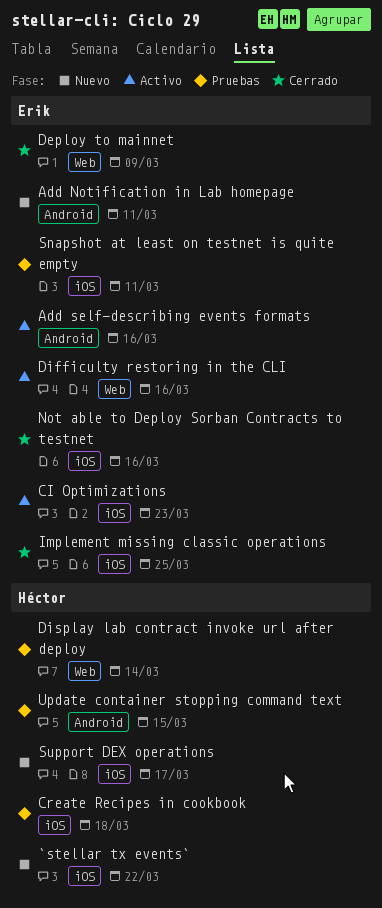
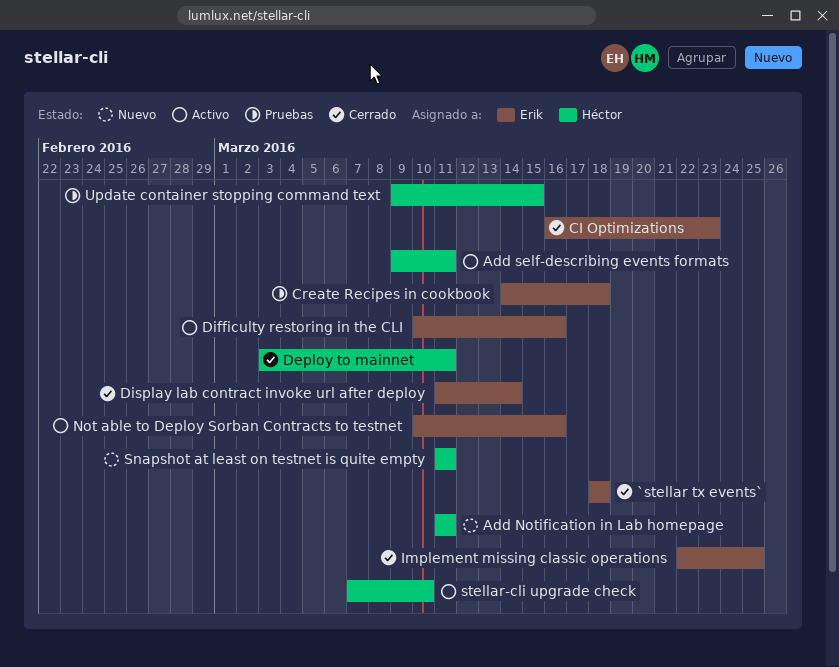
`stellar tx events`, status: Nuevo -> Cerrado
`stellar tx events`, owner: Héctor -> Erik
`stellar tx events`, due: Mar 22 -> Mar 18
Add Notification in Lab homepage, owner: Erik -> Héctor
Add self-describing events formats, owner: Erik -> Héctor
Add self-describing events formats, due: Mar 16 -> Mar 11
CI Optimizations, status: Activo -> Cerrado
Create Recipes in cookbook, owner: Héctor -> Erik
Deploy to mainnet, owner: Erik -> Héctor
Deploy to mainnet, due: Mar 9 -> Mar 11
Display lab contract invoke url after deploy, status: Pruebas -> Cerrado
Display lab contract invoke url after deploy, owner: Héctor -> Erik
Not able to Deploy Sorban Contracts to testnet, status: Cerrado -> Activo
Snapshot at least on testnet is quite empty, status: Pruebas -> Nuevo
Snapshot at least on testnet is quite empty, owner: Erik -> Héctor
stellar-cli upgrade check: none -> present
Support DEX operations: present -> none

